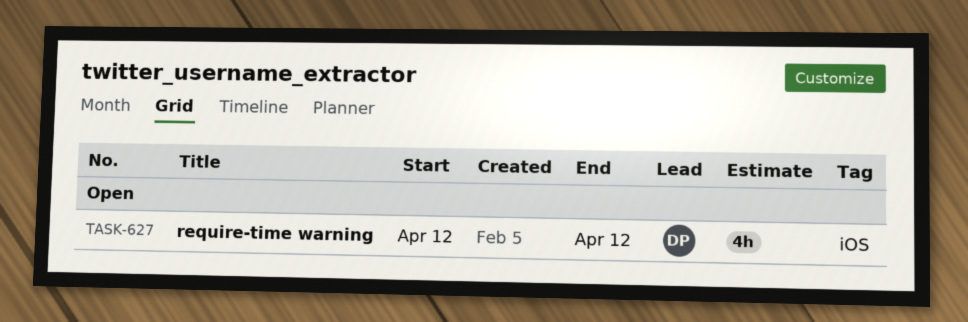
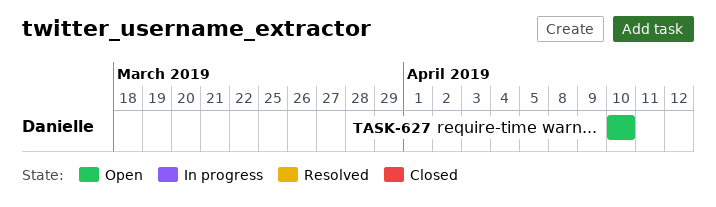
TASK-627, start: Apr 12 -> Apr 10
TASK-627, due: Apr 12 -> Apr 10

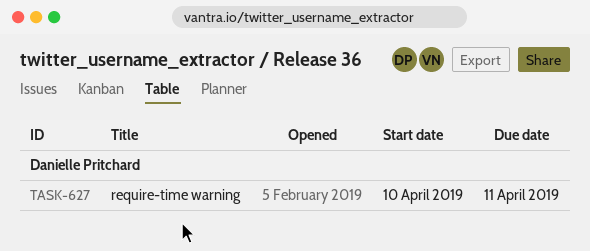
TASK-627, due: Apr 10 -> Apr 11

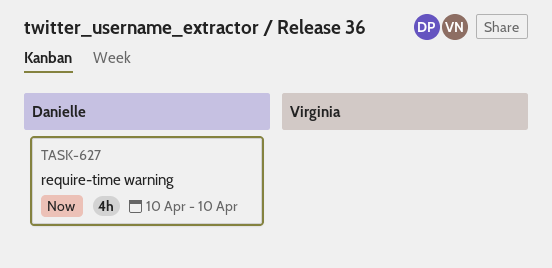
TASK-627, due: Apr 11 -> Apr 10

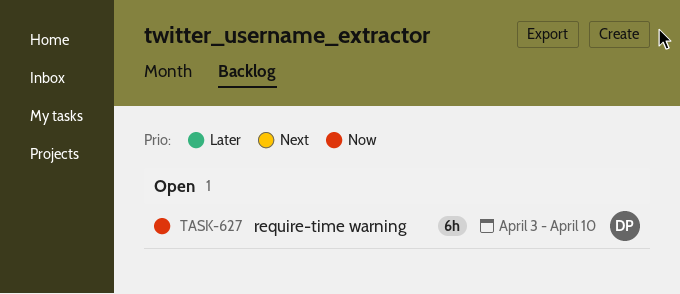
TASK-627, estimate: 4h -> 6h
TASK-627, start: Apr 10 -> Apr 3

